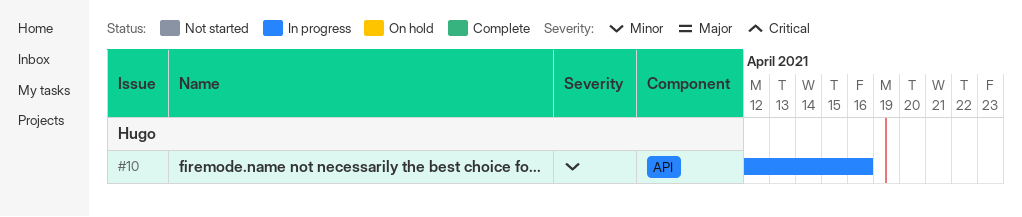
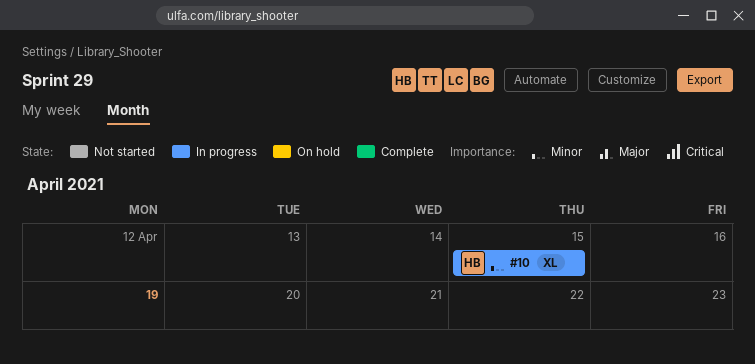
#10, start: Apr 12 -> Apr 15
#10, due: Apr 16 -> Apr 15

